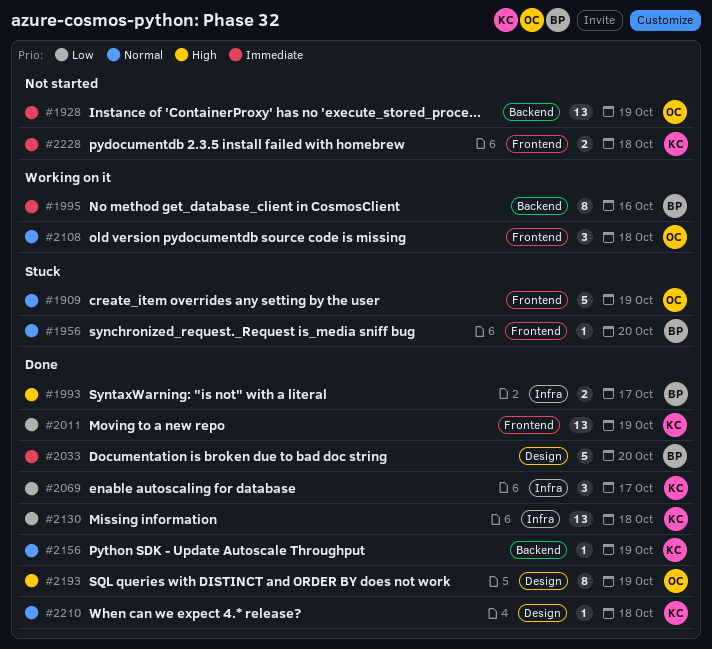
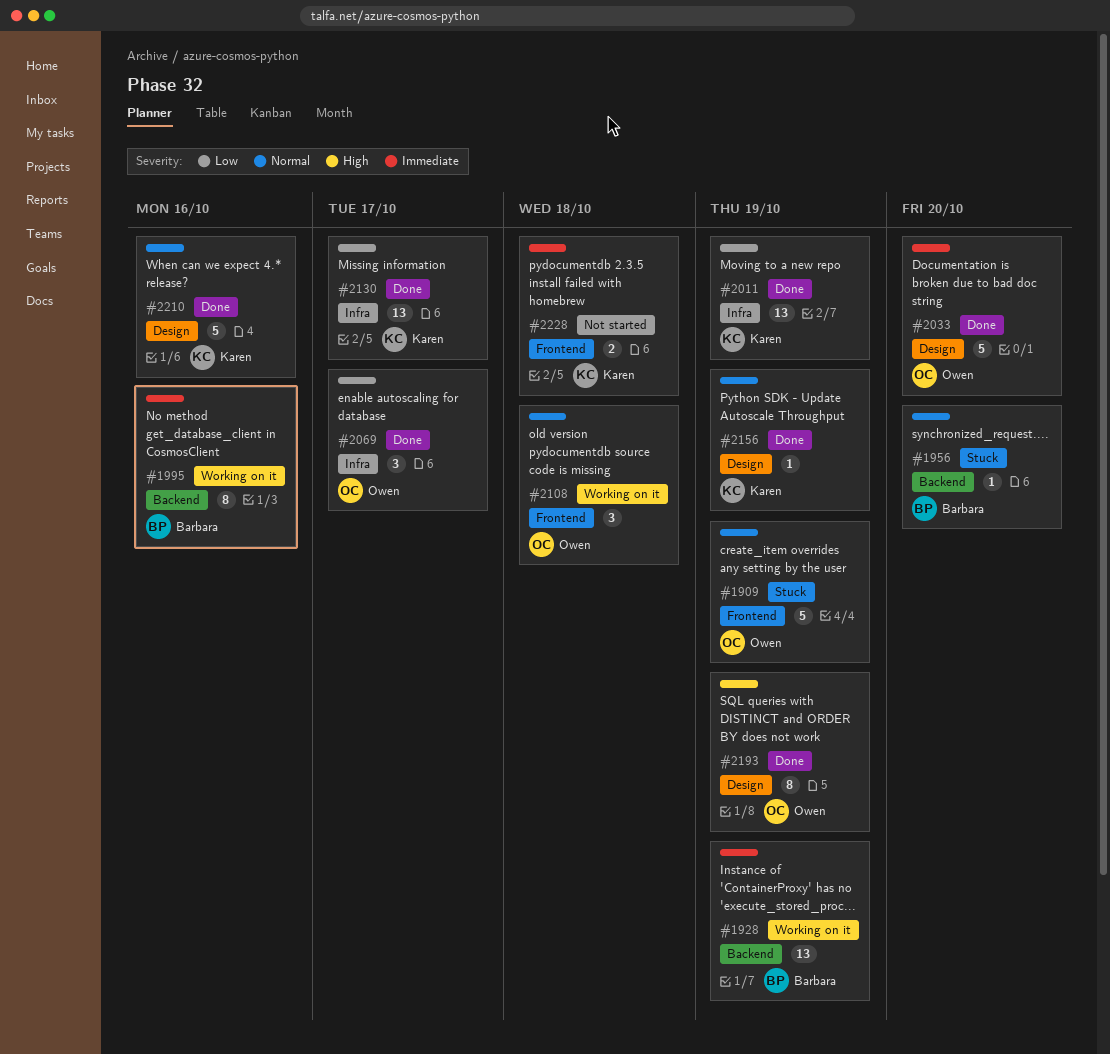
#1928, status: Not started -> Working on it
#1928, owner: Owen -> Barbara
#1956, label: Frontend -> Backend
#1993: present -> none
#2011, label: Frontend -> Infra
#2033, owner: Barbara -> Owen
#2069, owner: Karen -> Owen
#2130, due: Oct 18 -> Oct 17
#2156, label: Backend -> Design
#2210, estimate: 1 -> 5
#2210, due: Oct 18 -> Oct 16

